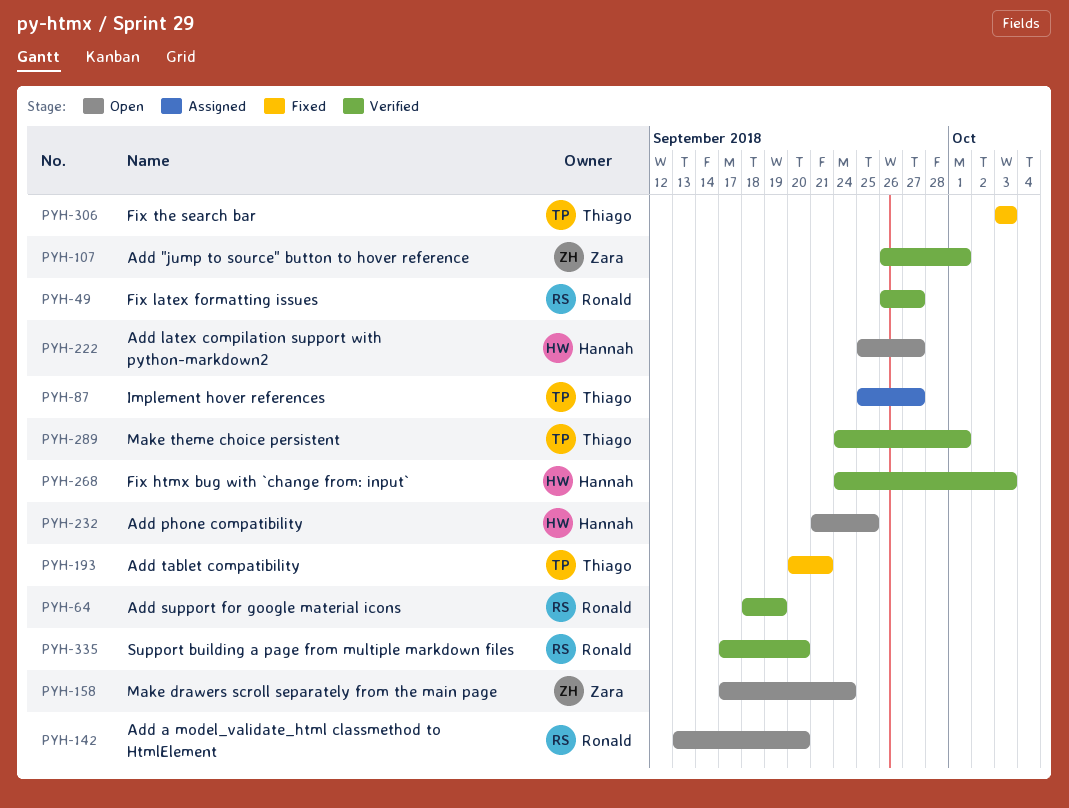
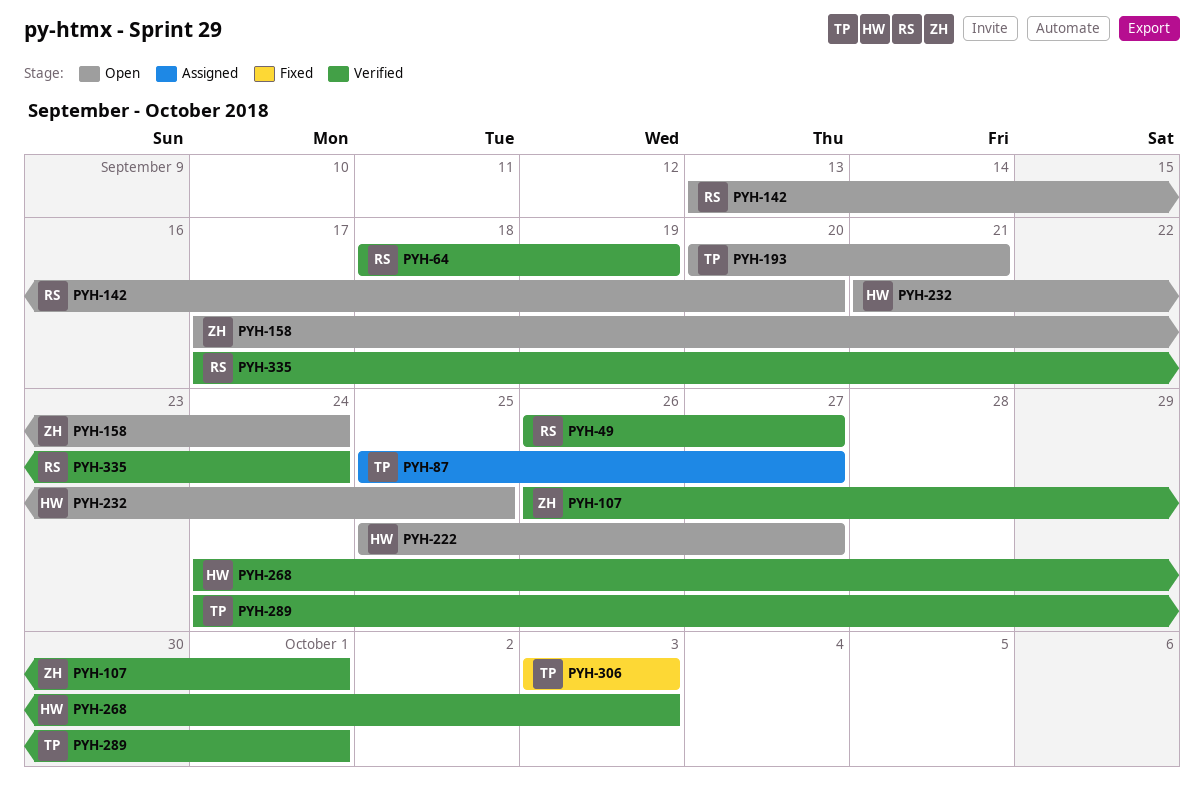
PYH-193, status: Fixed -> Open
PYH-335, due: Sep 20 -> Sep 24

